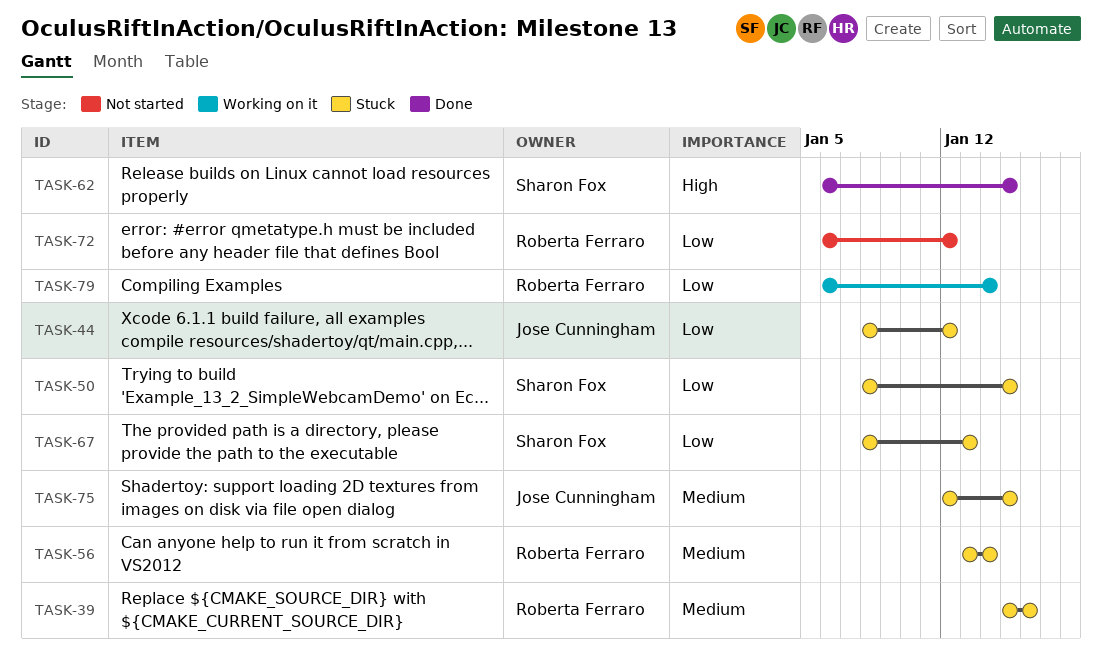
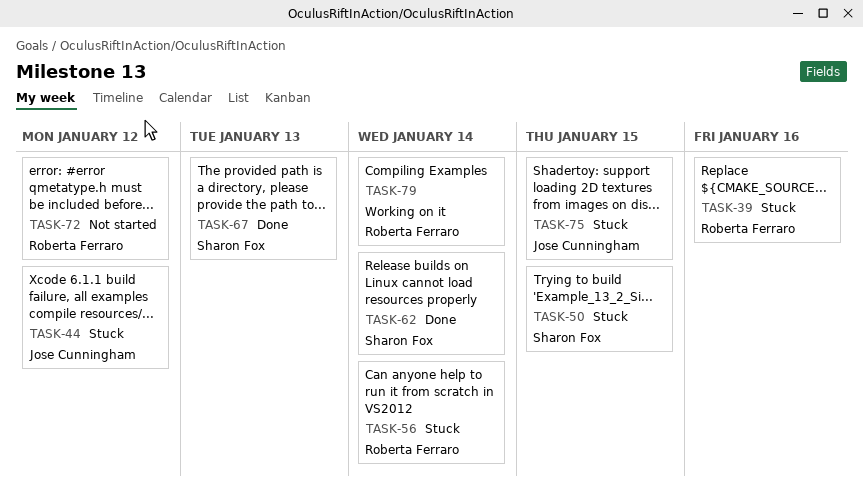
TASK-62, due: Jan 15 -> Jan 14
TASK-67, status: Stuck -> Done

